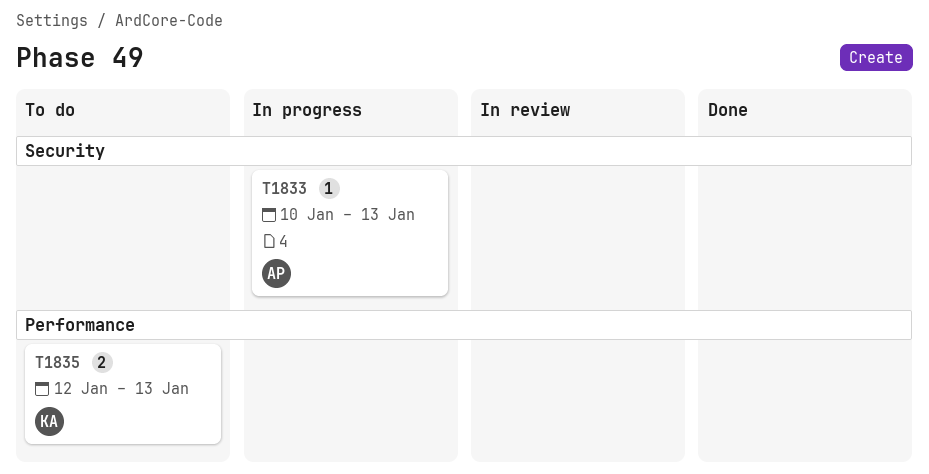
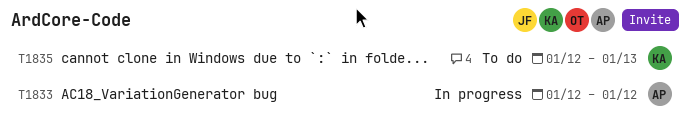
T1833, start: Jan 10 -> Jan 12
T1833, due: Jan 13 -> Jan 12

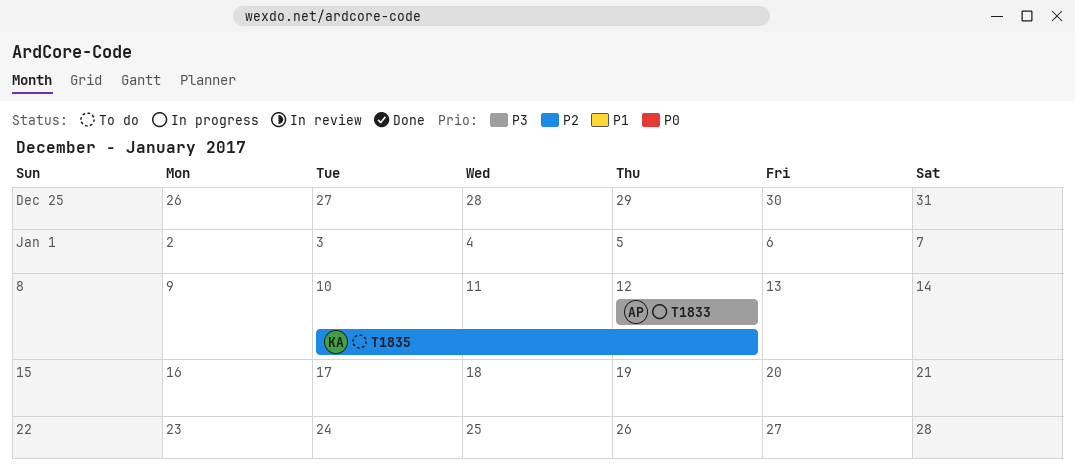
T1835, start: Jan 12 -> Jan 10
T1835, due: Jan 13 -> Jan 12

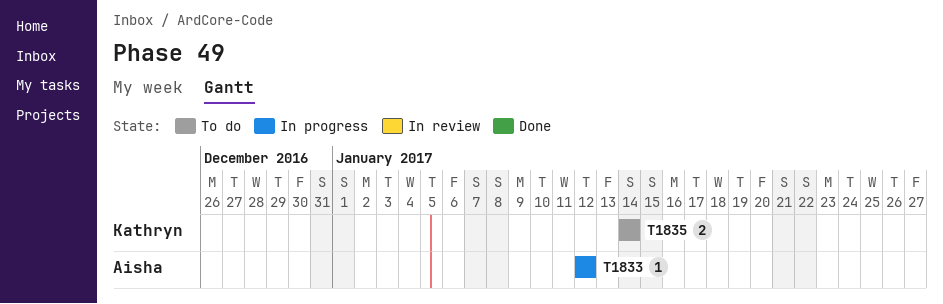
T1835, start: Jan 10 -> Jan 14
T1835, due: Jan 12 -> Jan 14

